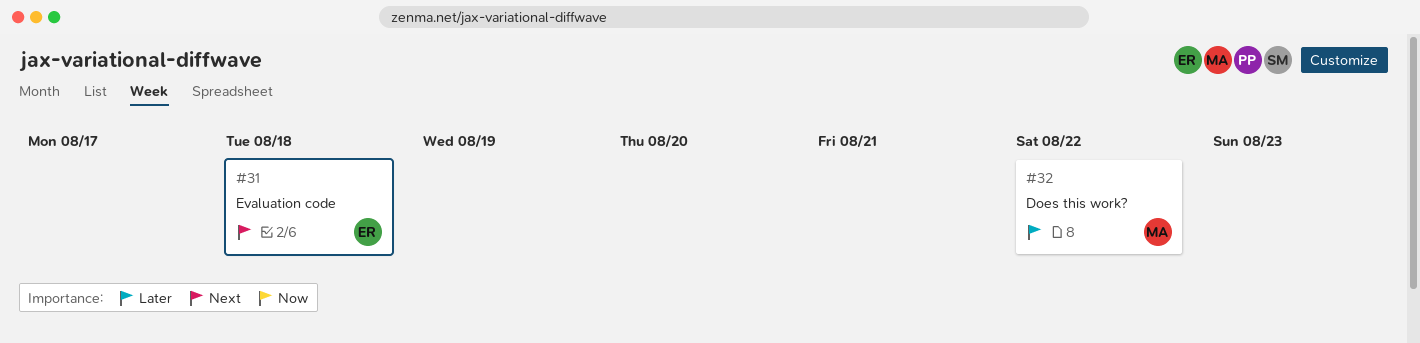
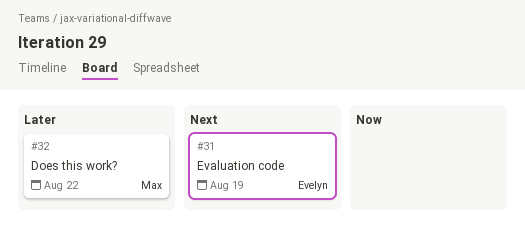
#31, due: Aug 18 -> Aug 19

